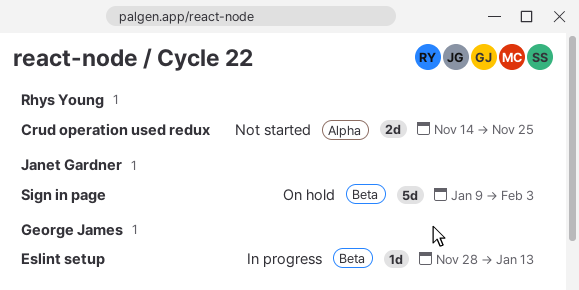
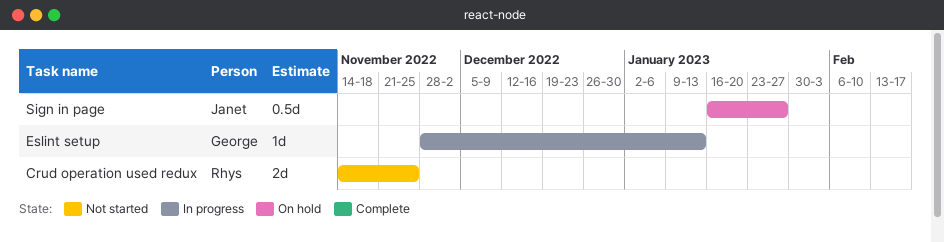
Sign in page, estimate: 5d -> 0.5d
Sign in page, start: Jan 9 -> Jan 16
Sign in page, due: Feb 3 -> Jan 27

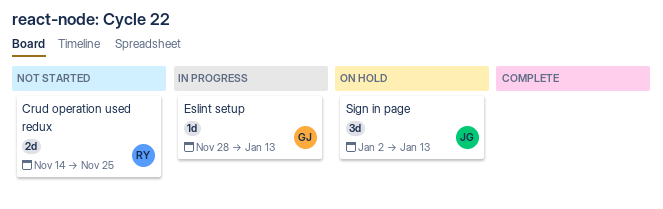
Sign in page, estimate: 0.5d -> 3d
Sign in page, start: Jan 16 -> Jan 2
Sign in page, due: Jan 27 -> Jan 13

